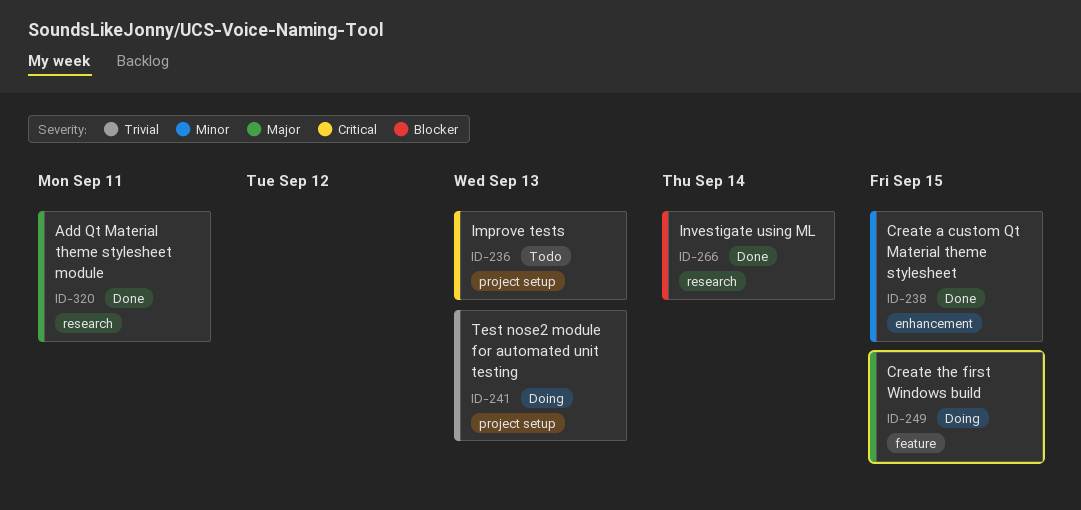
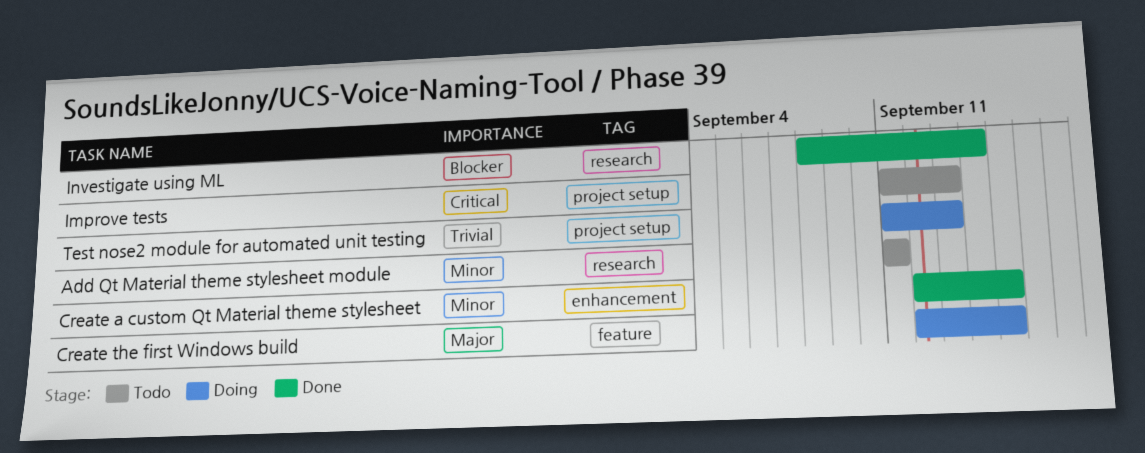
Add Qt Material theme stylesheet module, status: Done -> Todo
Add Qt Material theme stylesheet module, priority: Major -> Minor

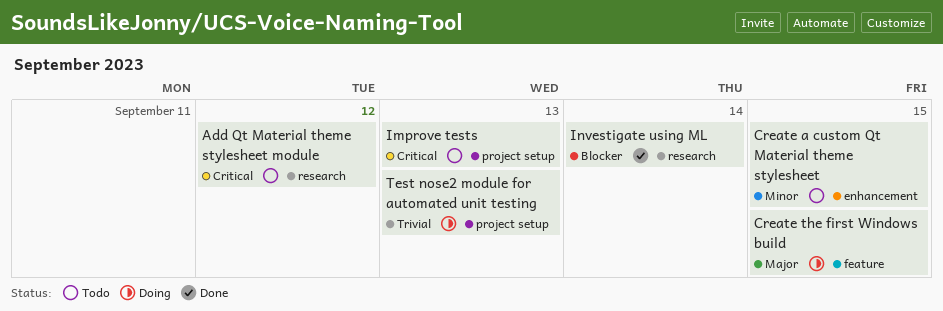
Add Qt Material theme stylesheet module, priority: Minor -> Critical
Add Qt Material theme stylesheet module, due: Sep 11 -> Sep 12
Create a custom Qt Material theme stylesheet, status: Done -> Todo

